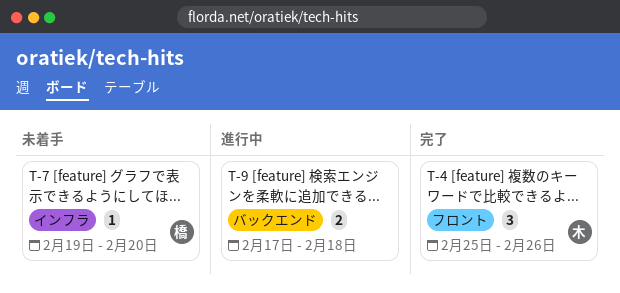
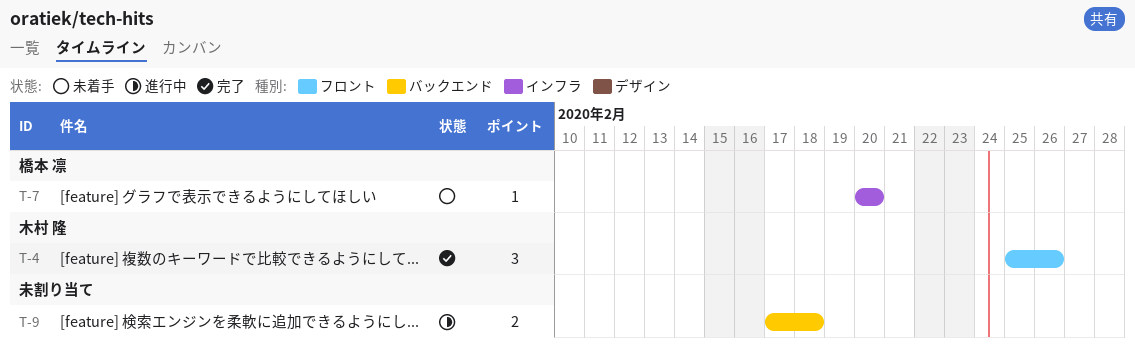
T-7, start: Feb 19 -> Feb 20

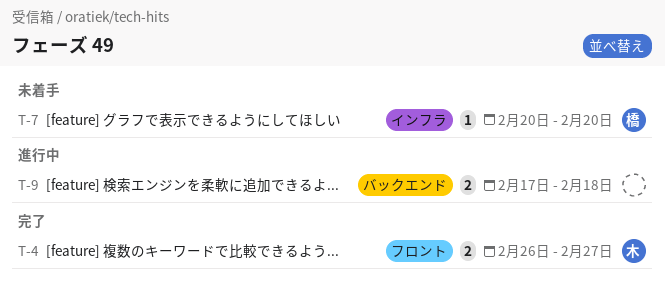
T-4, estimate: 3 -> 2
T-4, start: Feb 25 -> Feb 26
T-4, due: Feb 26 -> Feb 27

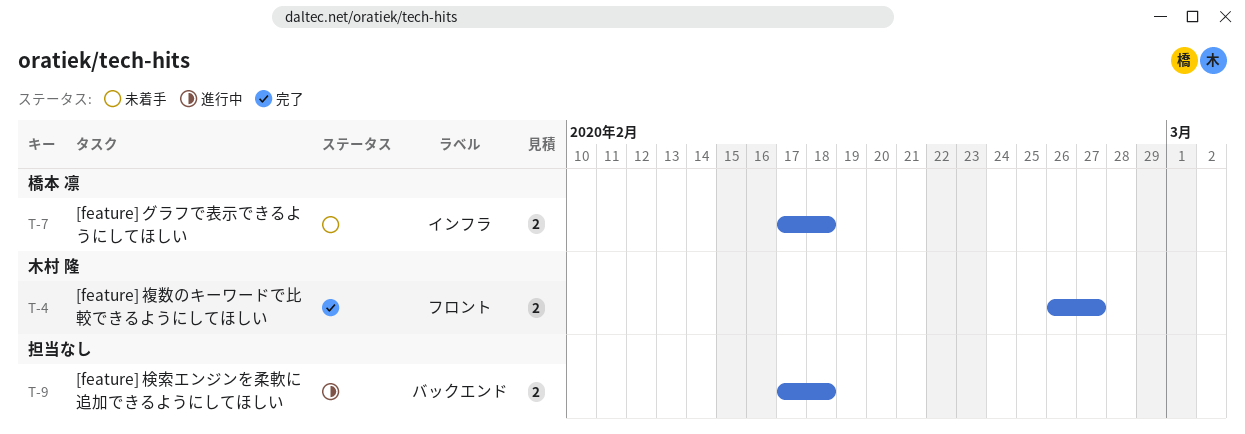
T-7, estimate: 1 -> 2
T-7, start: Feb 20 -> Feb 17
T-7, due: Feb 20 -> Feb 18

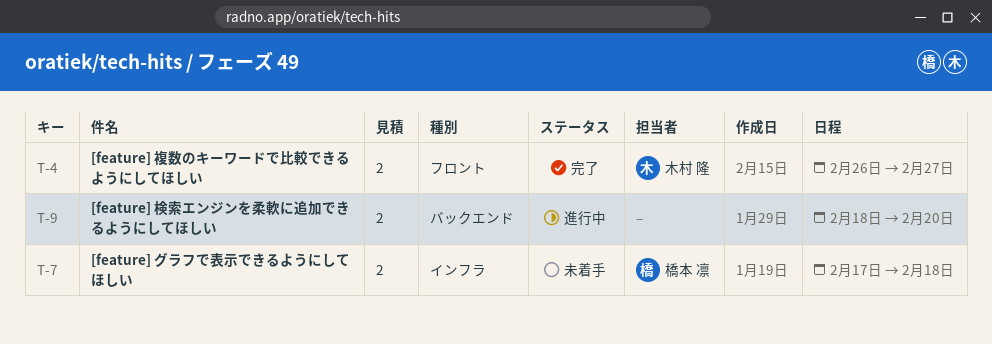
T-9, start: Feb 17 -> Feb 18
T-9, due: Feb 18 -> Feb 20

